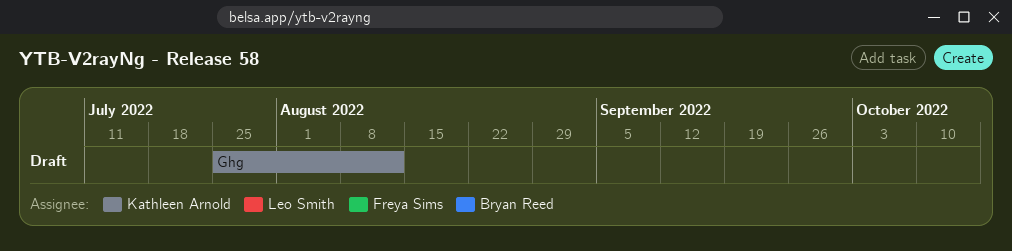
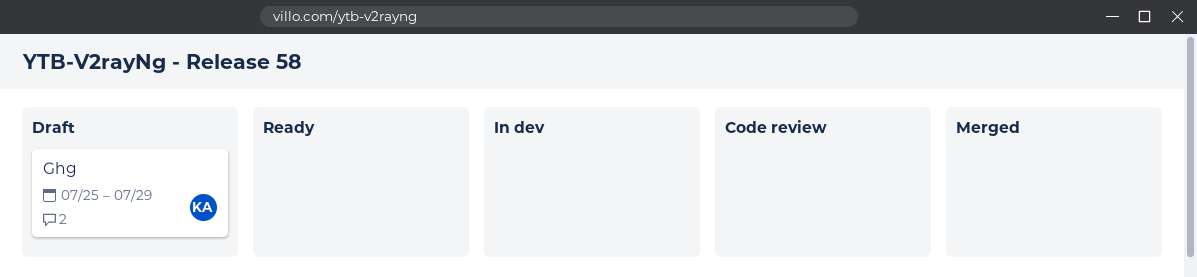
Ghg, due: Aug 12 -> Jul 29

